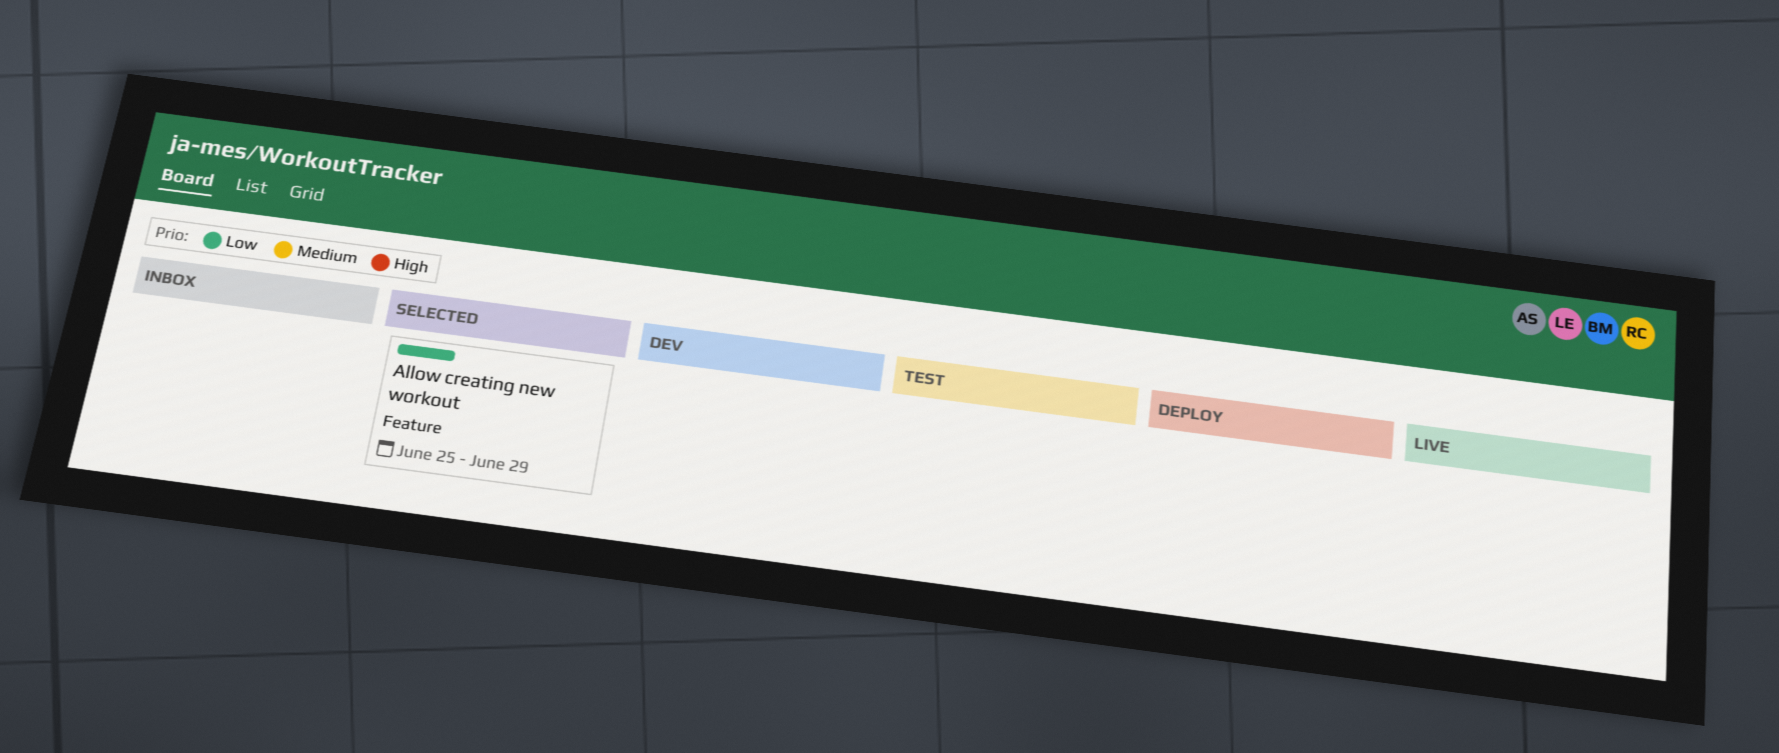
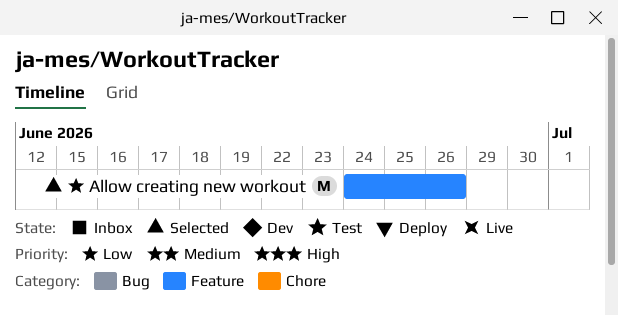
Allow creating new workout, start: Jun 25 -> Jun 24
Allow creating new workout, due: Jun 29 -> Jun 26

